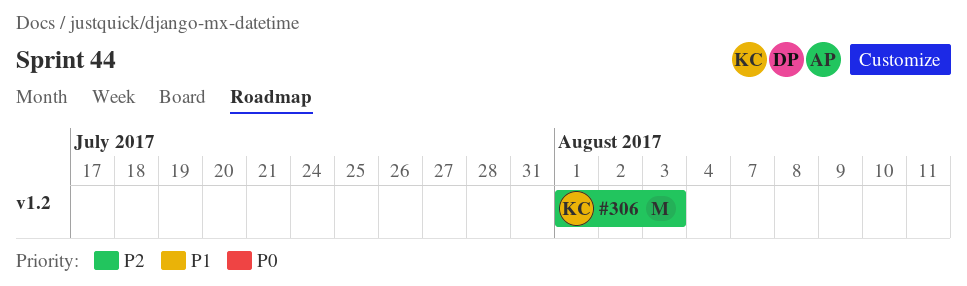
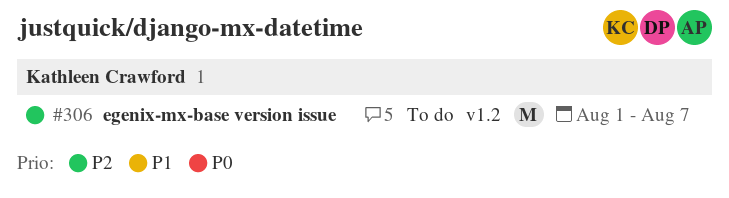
#306, due: Aug 3 -> Aug 7

